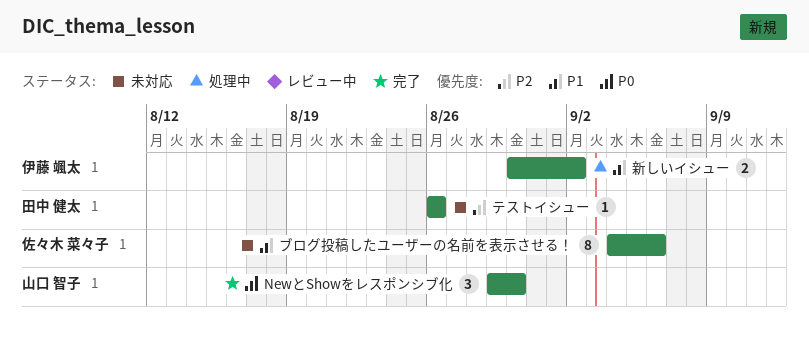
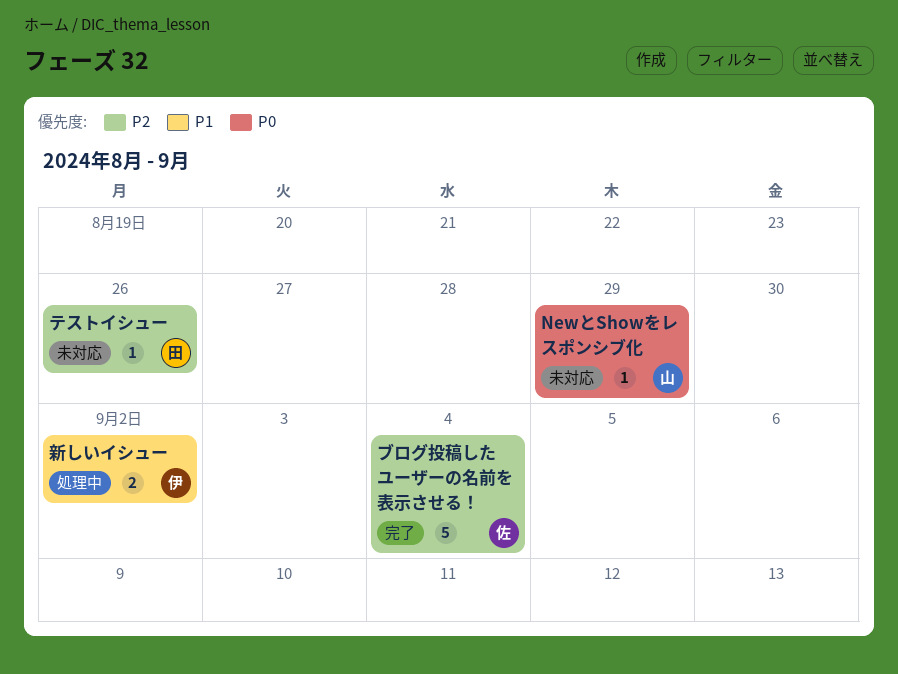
NewとShowをレスポンシブ化, status: 完了 -> 未対応
NewとShowをレスポンシブ化, estimate: 3 -> 1
NewとShowをレスポンシブ化, due: Aug 30 -> Aug 29
ブログ投稿したユーザーの名前を表示させる！, status: 未対応 -> 完了
ブログ投稿したユーザーの名前を表示させる！, priority: P1 -> P2
ブログ投稿したユーザーの名前を表示させる！, estimate: 8 -> 5
ブログ投稿したユーザーの名前を表示させる！, due: Sep 6 -> Sep 4

